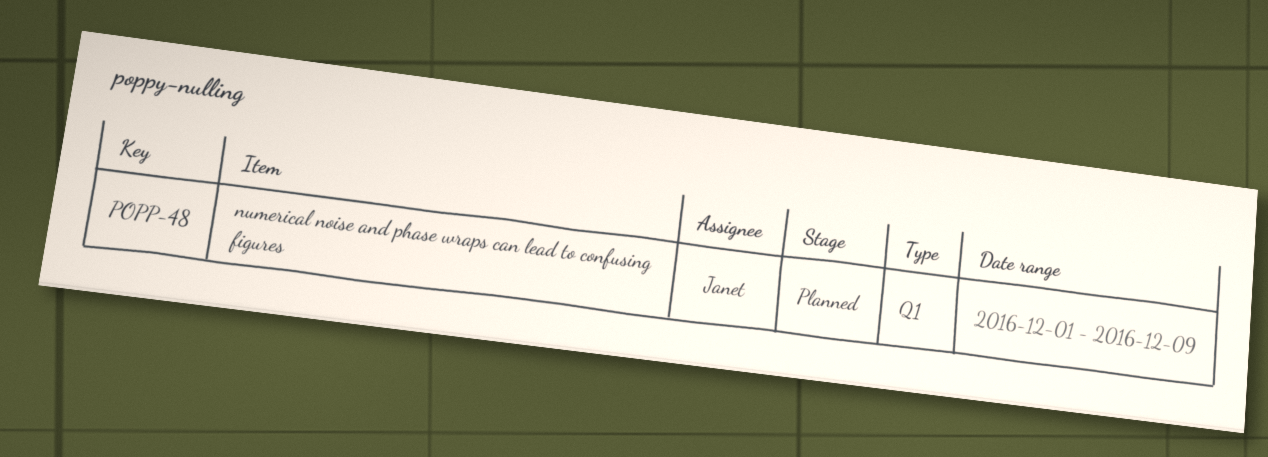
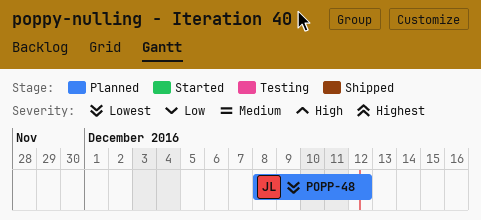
POPP-48, start: Dec 1 -> Dec 8
POPP-48, due: Dec 9 -> Dec 12

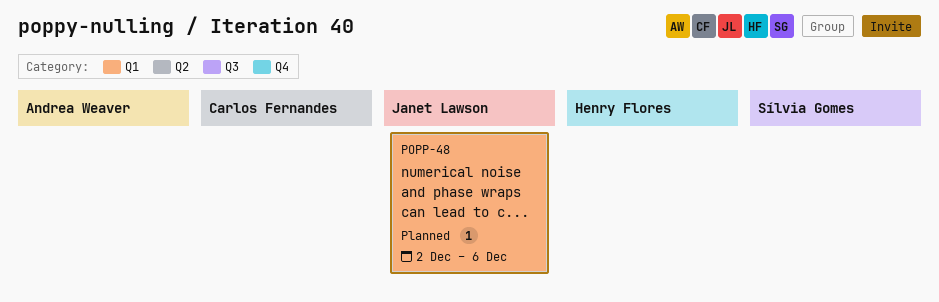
POPP-48, start: Dec 8 -> Dec 2
POPP-48, due: Dec 12 -> Dec 6

